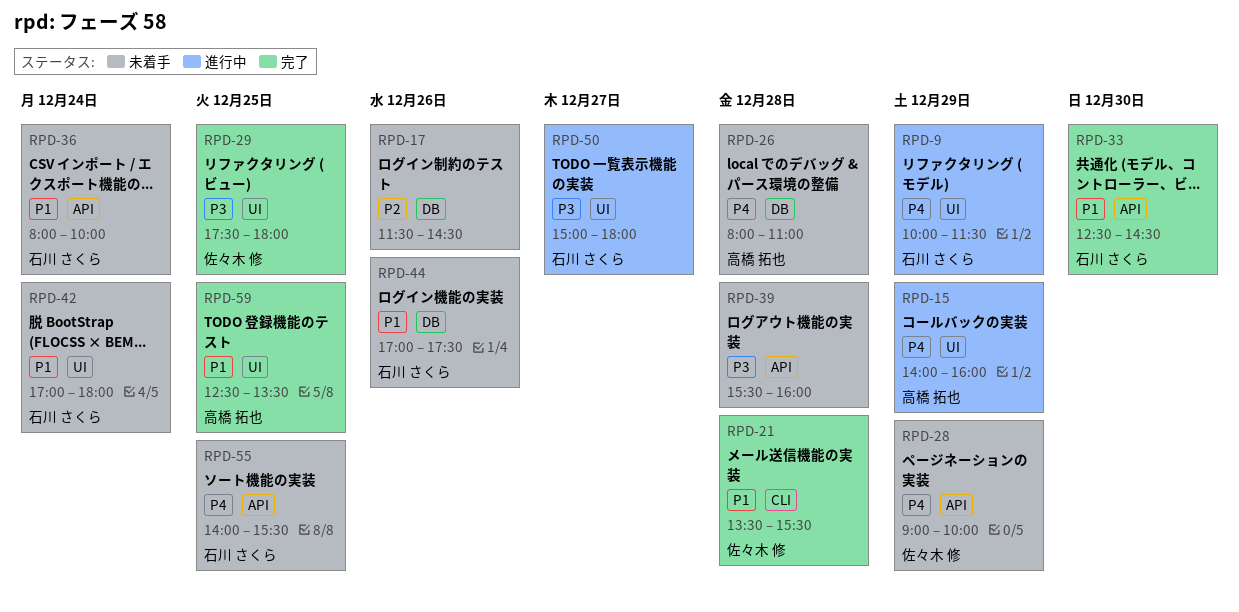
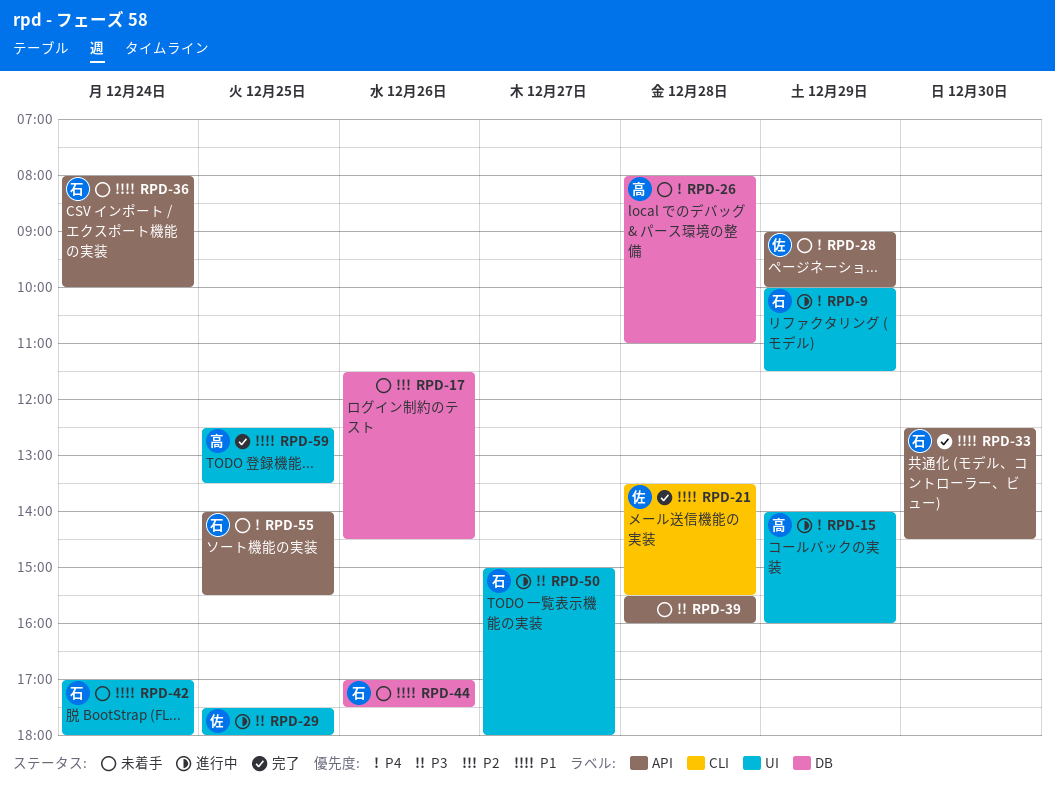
RPD-29, status: 完了 -> 進行中

